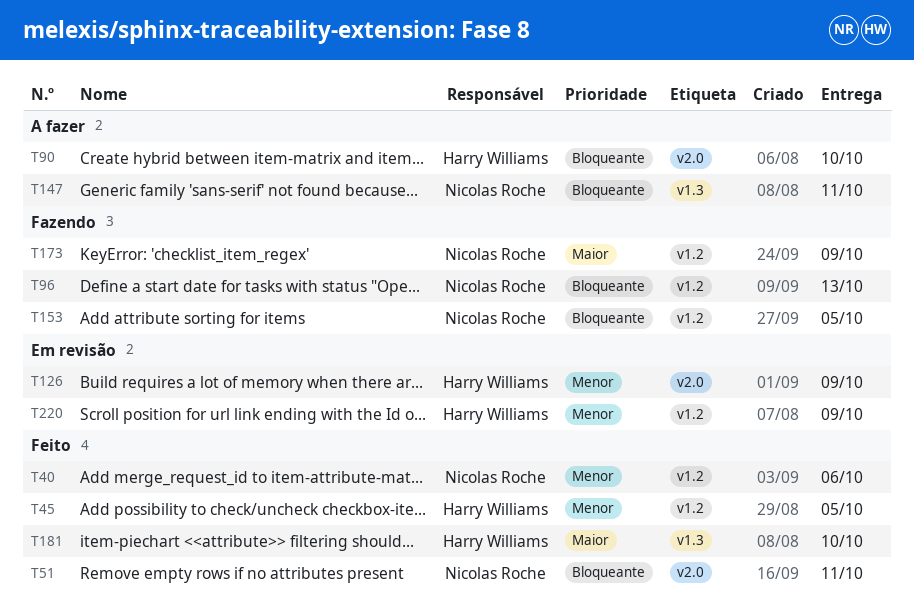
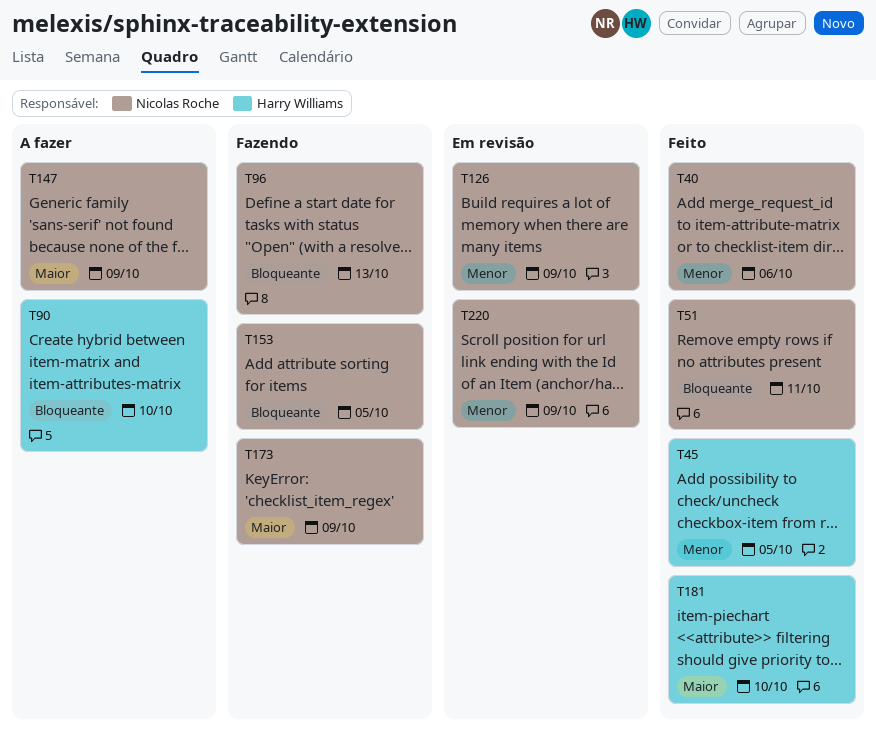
T126, owner: Harry Williams -> Nicolas Roche
T147, priority: Bloqueante -> Maior
T147, due: Oct 11 -> Oct 9
T220, owner: Harry Williams -> Nicolas Roche

